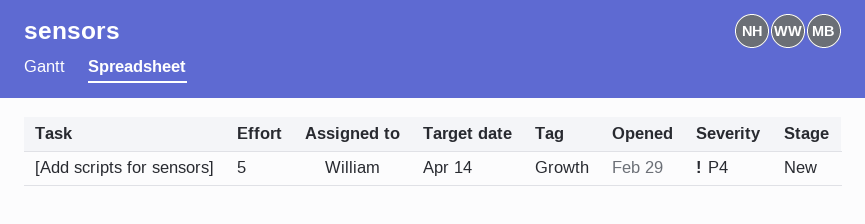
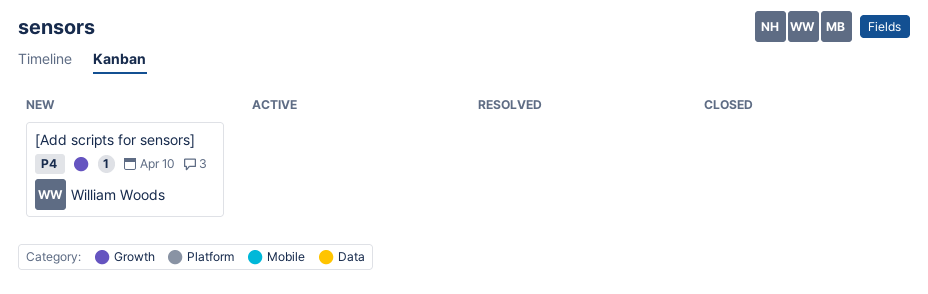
[Add scripts for sensors], estimate: 5 -> 1
[Add scripts for sensors], due: Apr 14 -> Apr 10

